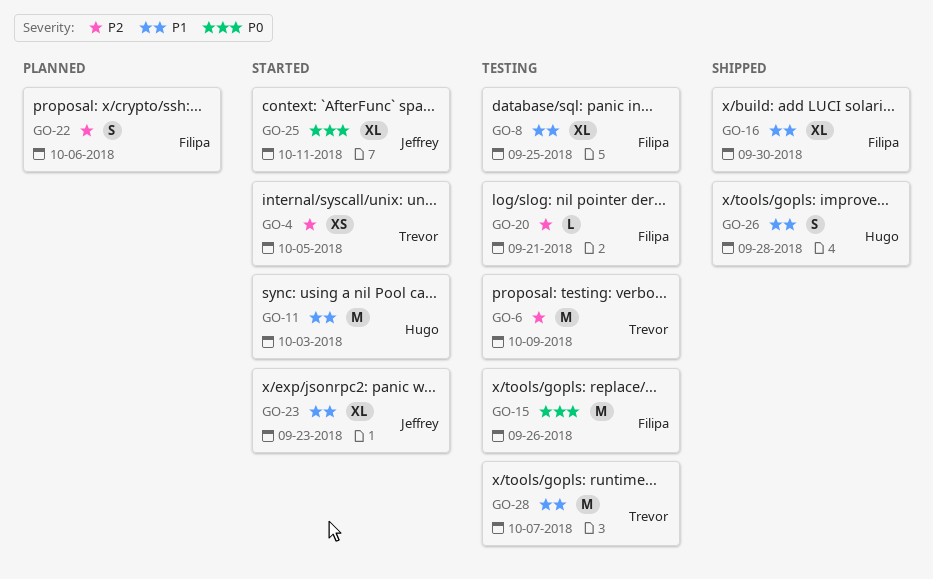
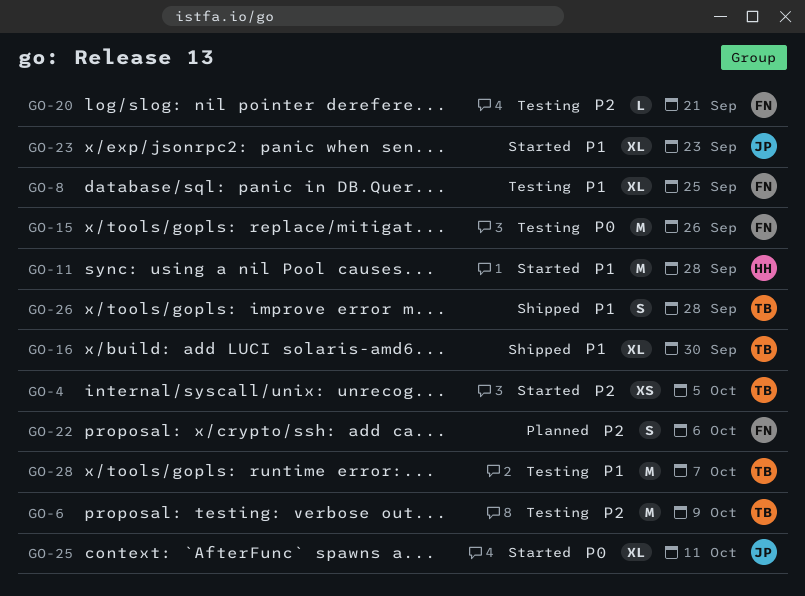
GO-11, due: Oct 3 -> Sep 28
GO-16, owner: Filipa -> Trevor
GO-26, owner: Hugo -> Trevor

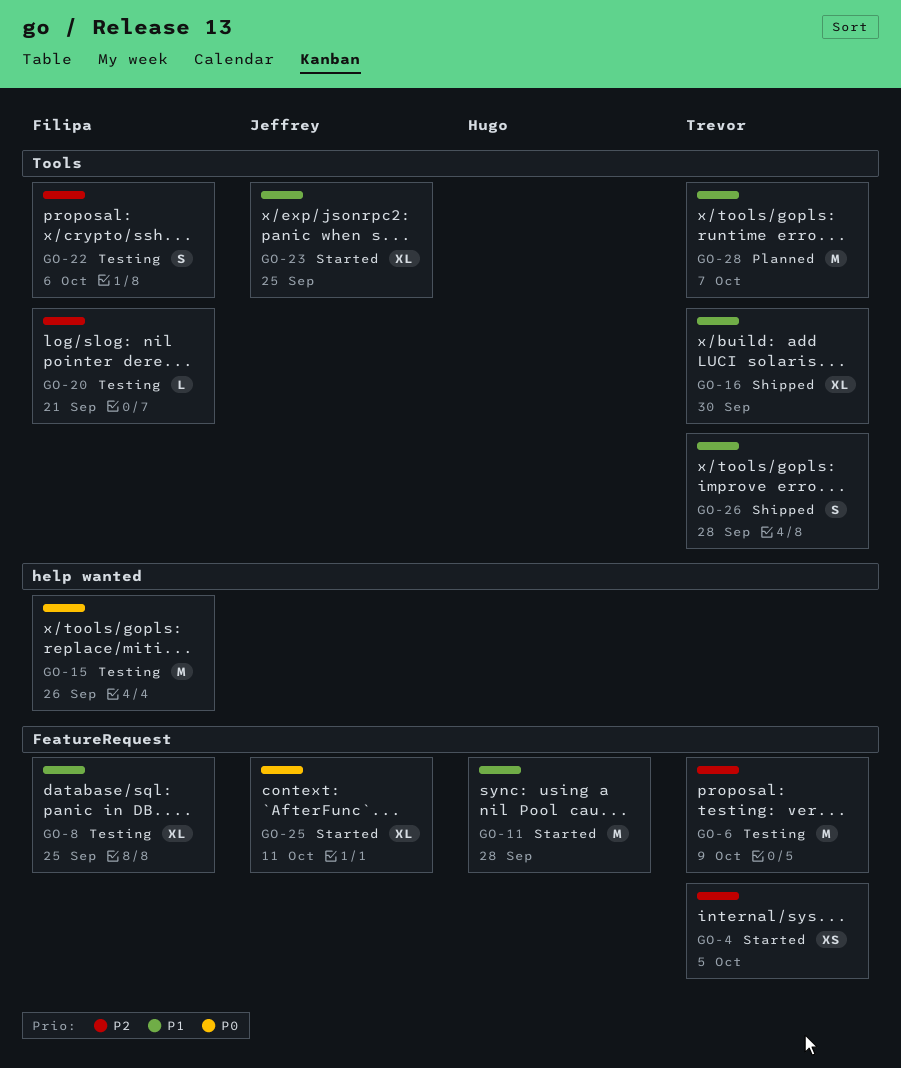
GO-22, status: Planned -> Testing
GO-23, due: Sep 23 -> Sep 25
GO-28, status: Testing -> Planned

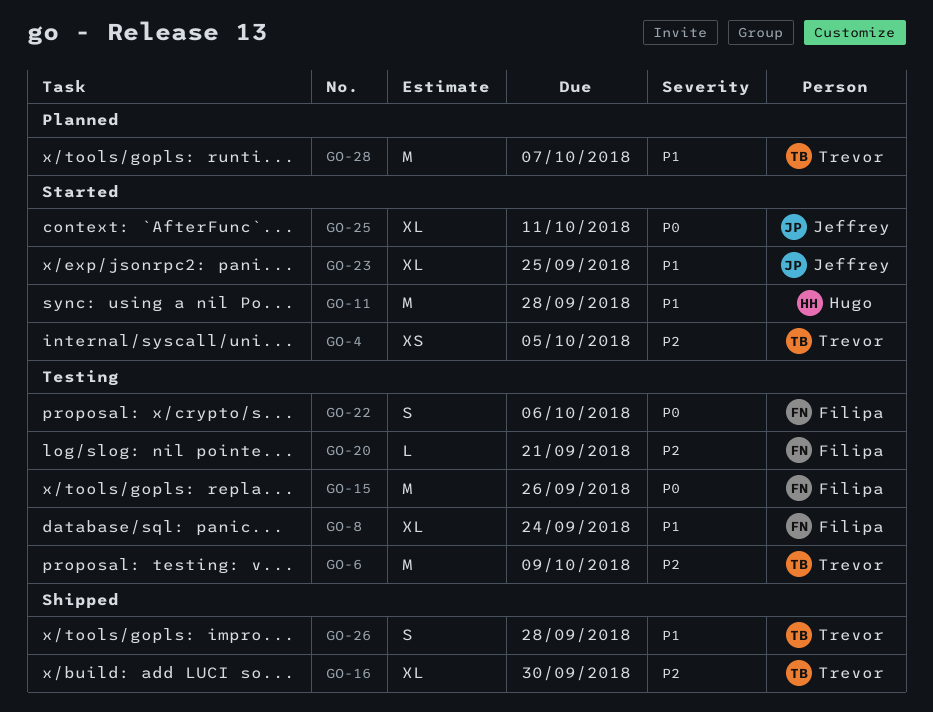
GO-8, due: Sep 25 -> Sep 24
GO-16, priority: P1 -> P2
GO-22, priority: P2 -> P0

